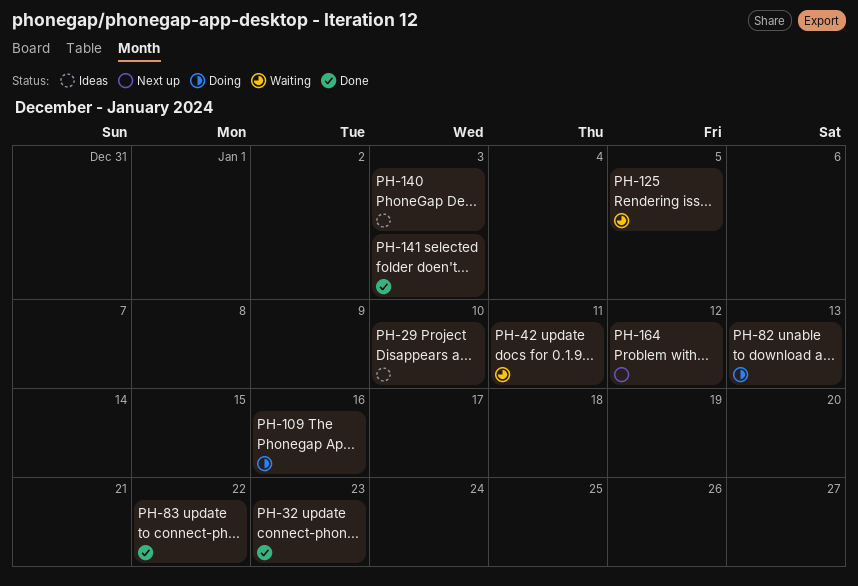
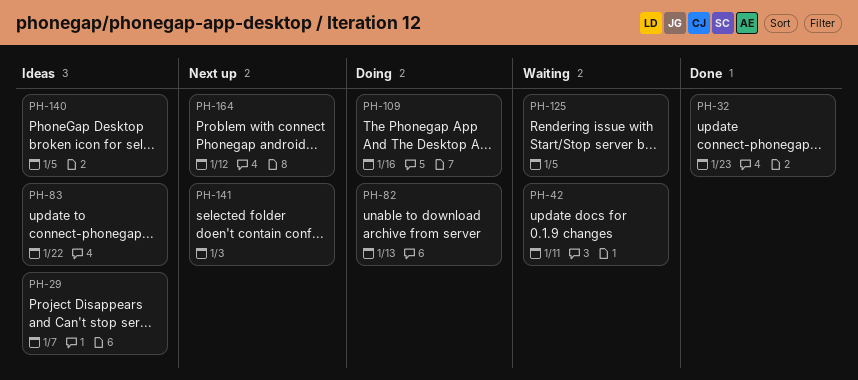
PH-29, due: Jan 10 -> Jan 7
PH-83, status: Done -> Ideas
PH-140, due: Jan 3 -> Jan 5
PH-141, status: Done -> Next up

